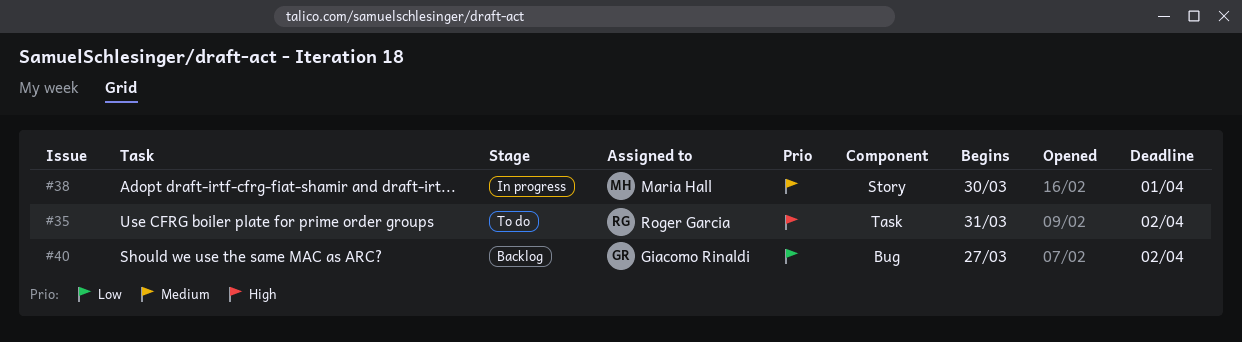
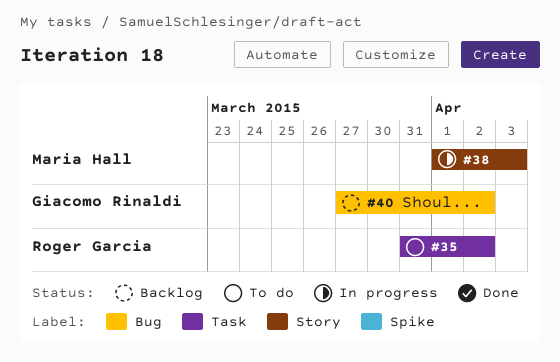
#38, start: Mar 30 -> Apr 1
#38, due: Apr 1 -> Apr 3

